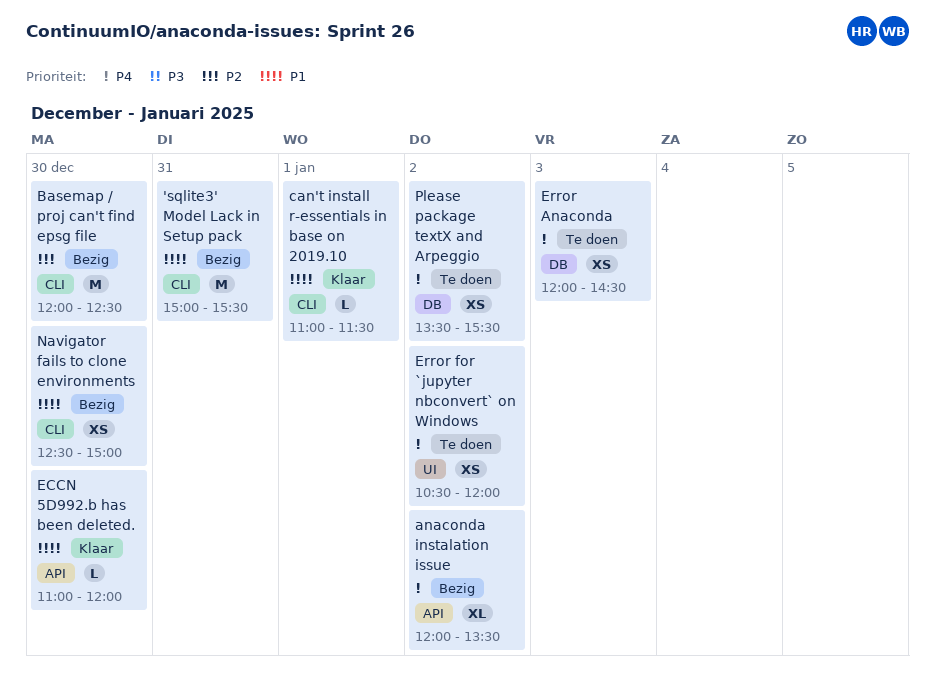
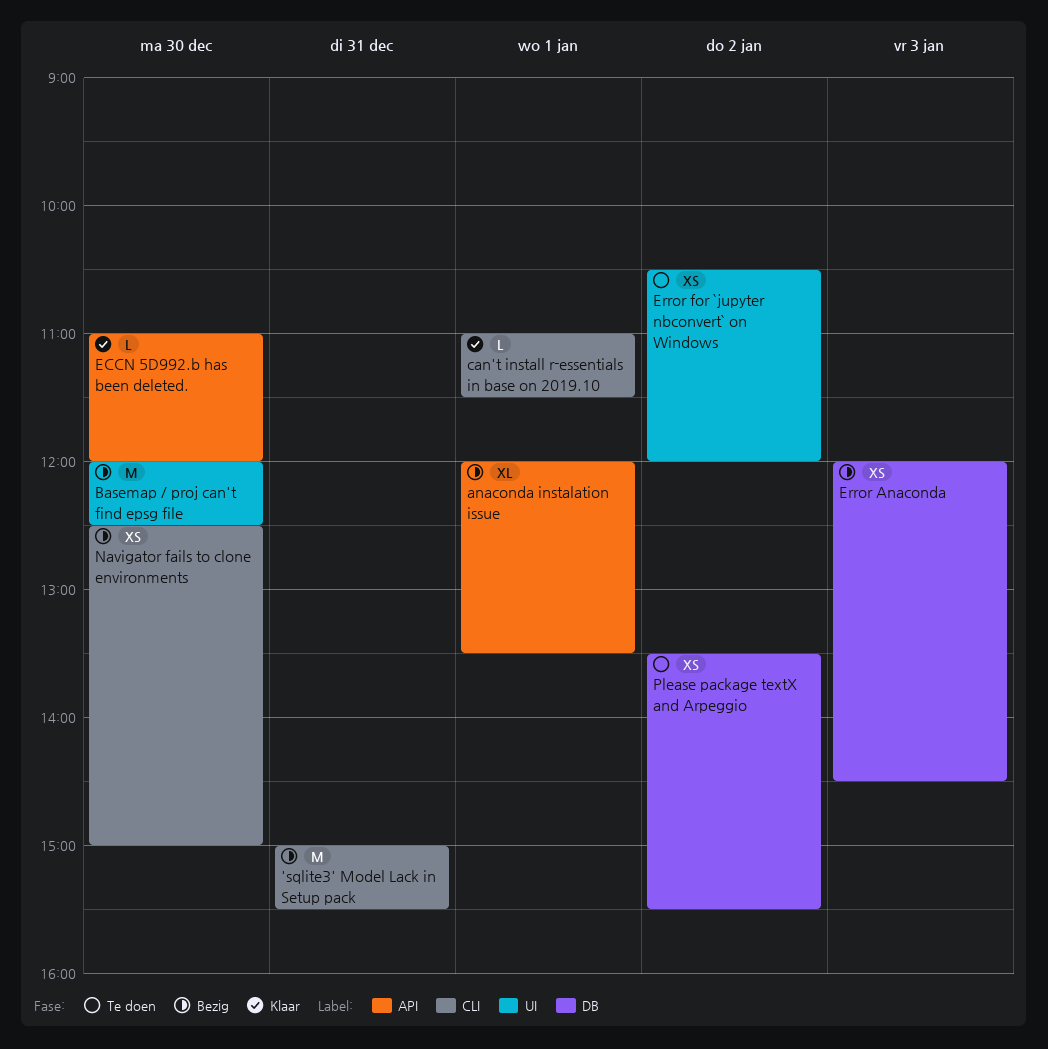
anaconda instalation issue, day: Jan 2 -> Jan 1
Basemap / proj can't find epsg file, label: CLI -> UI
Error Anaconda, status: Te doen -> Bezig

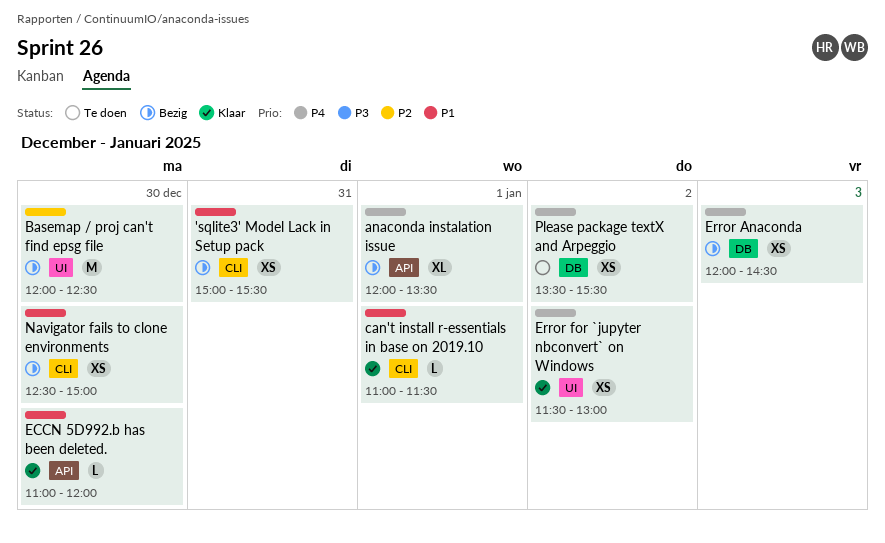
'sqlite3' Model Lack in Setup pack, estimate: M -> XS
Error for `jupyter nbconvert` on Windows, status: Te doen -> Klaar
Error for `jupyter nbconvert` on Windows, begins: 10:30 -> 11:30
Error for `jupyter nbconvert` on Windows, ends: 12:00 -> 13:00

